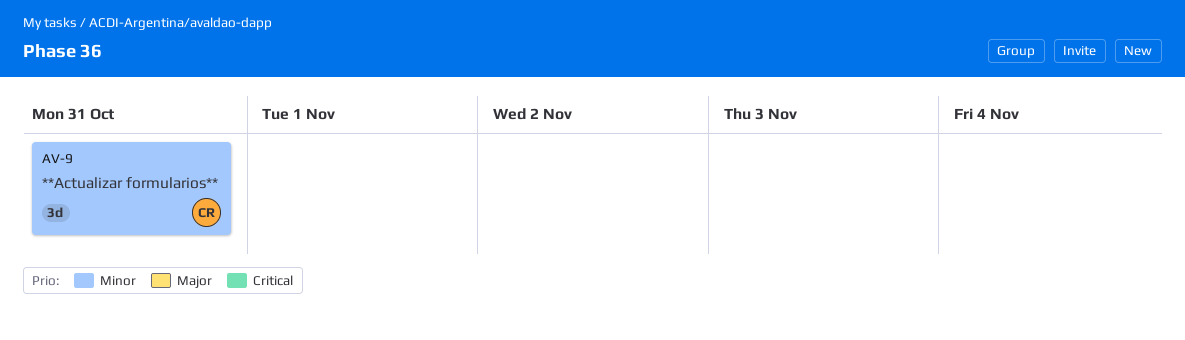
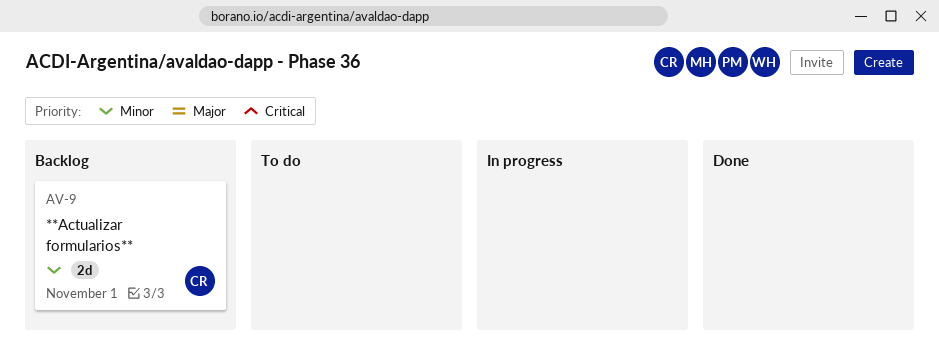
AV-9, estimate: 3d -> 2d
AV-9, due: Oct 31 -> Nov 1

